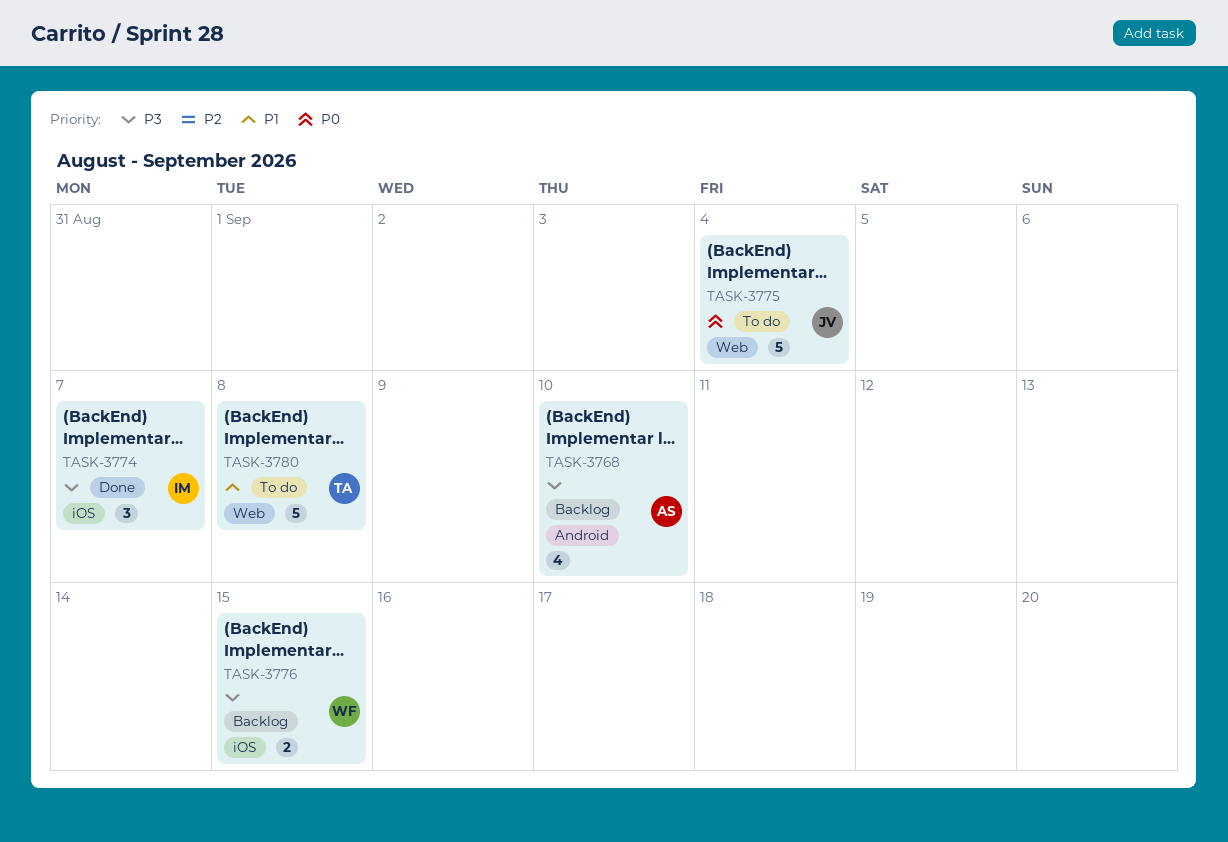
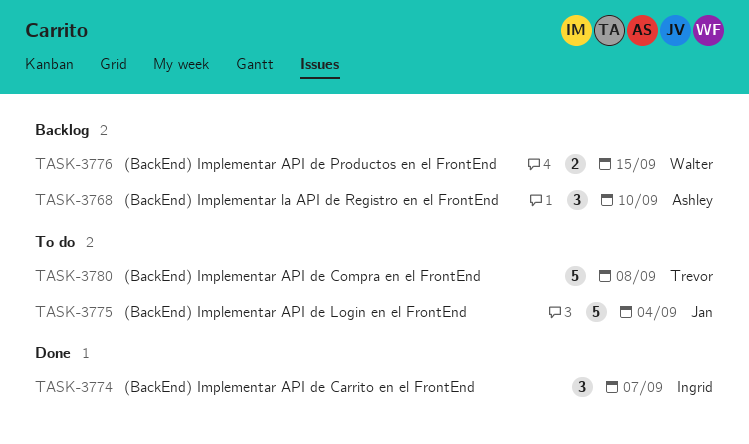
TASK-3768, estimate: 4 -> 3

